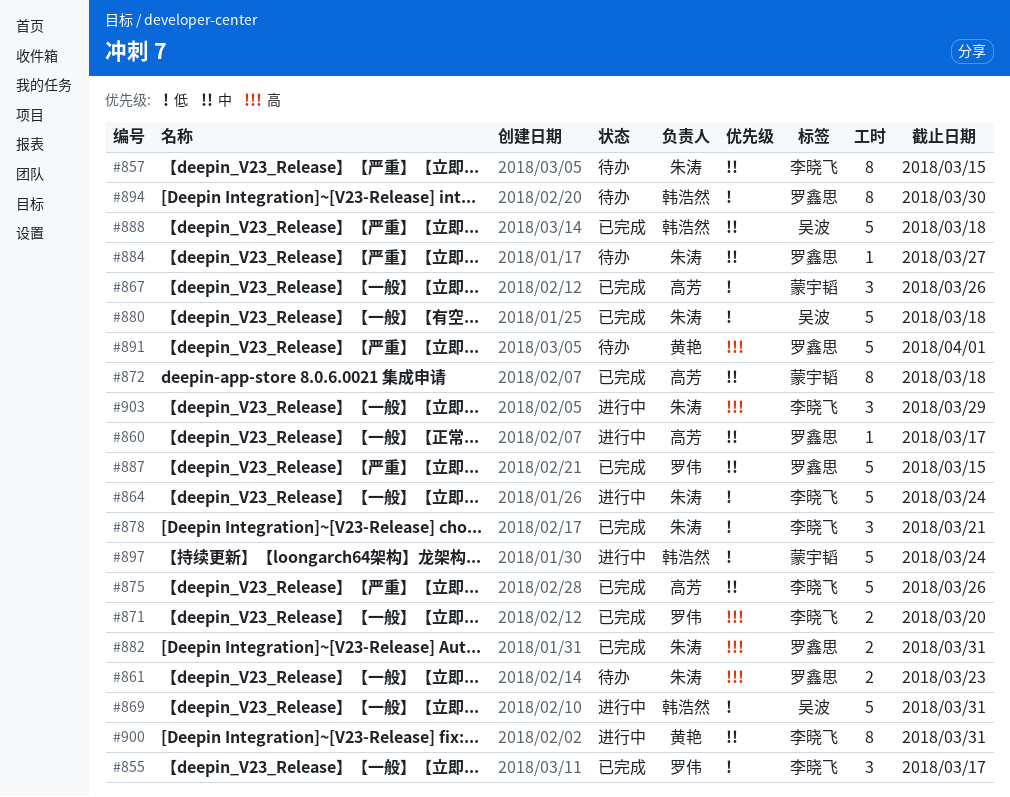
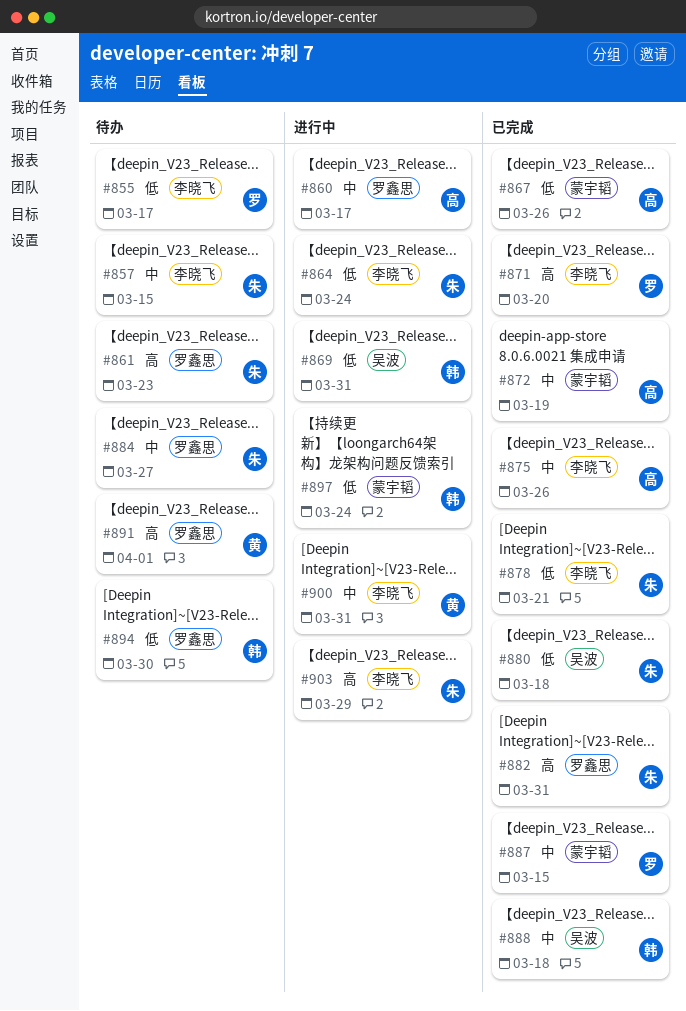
#855, status: 已完成 -> 待办
#872, due: Mar 18 -> Mar 19
#887, label: 罗鑫思 -> 蒙宇韬

